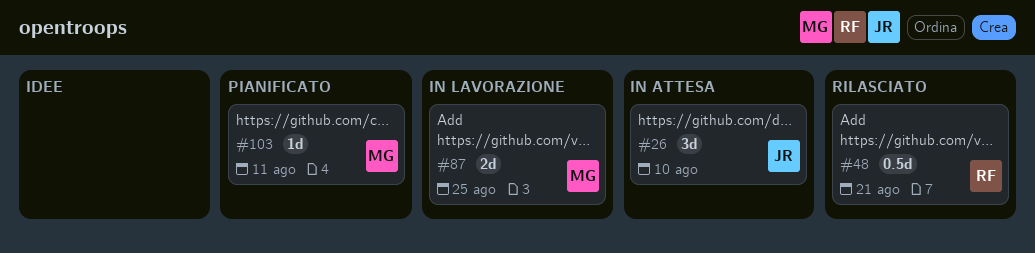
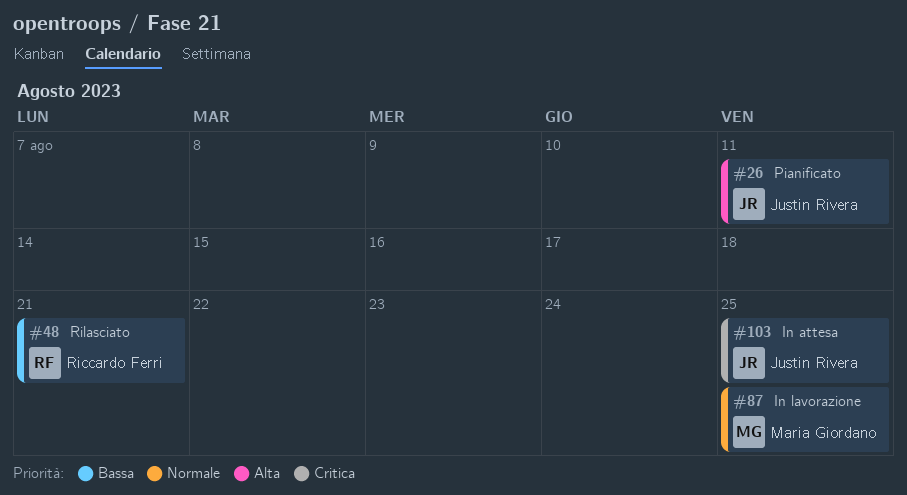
#26, status: In attesa -> Pianificato
#26, due: Aug 10 -> Aug 11
#103, status: Pianificato -> In attesa
#103, owner: Maria Giordano -> Justin Rivera
#103, due: Aug 11 -> Aug 25

